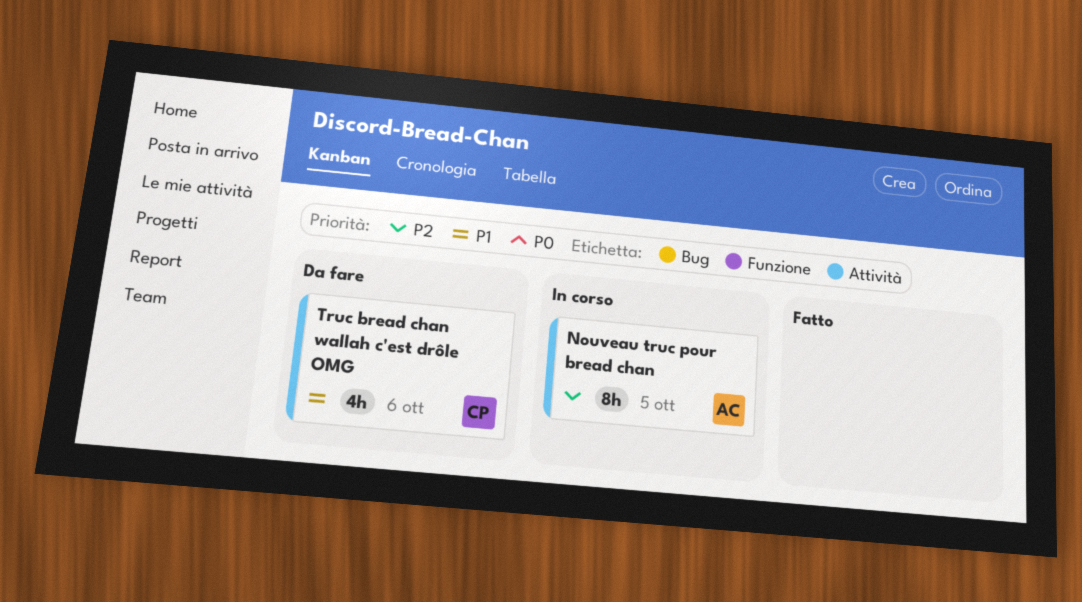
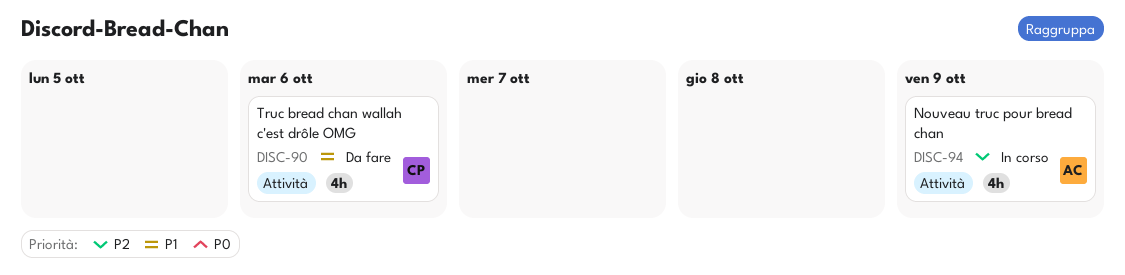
Nouveau truc pour bread chan, estimate: 8h -> 4h
Nouveau truc pour bread chan, due: Oct 5 -> Oct 9

